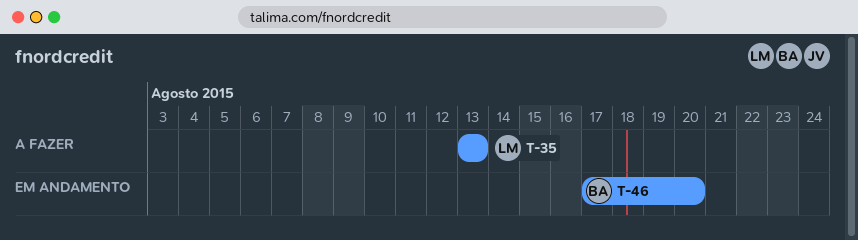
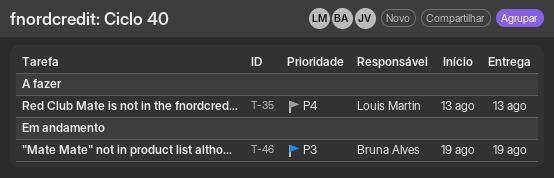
T-46, start: Aug 17 -> Aug 19
T-46, due: Aug 20 -> Aug 19

